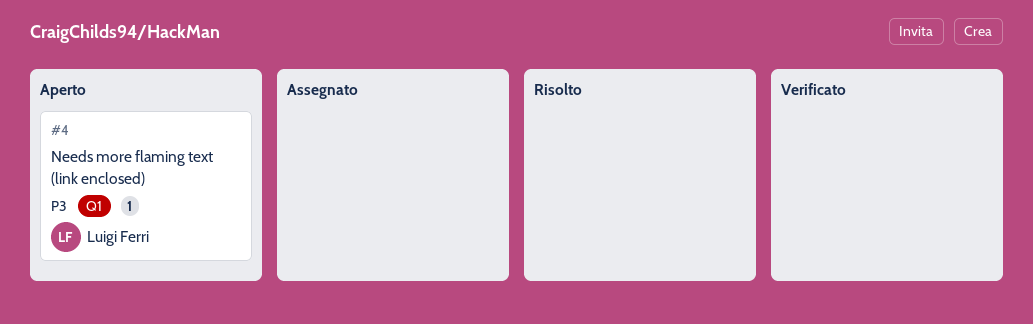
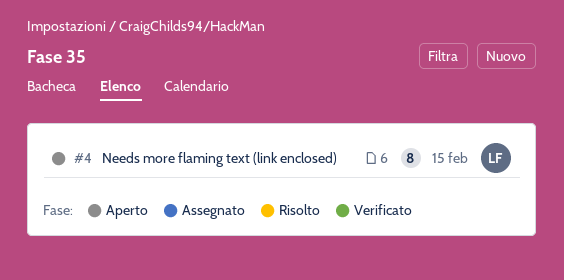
#4, estimate: 1 -> 8

